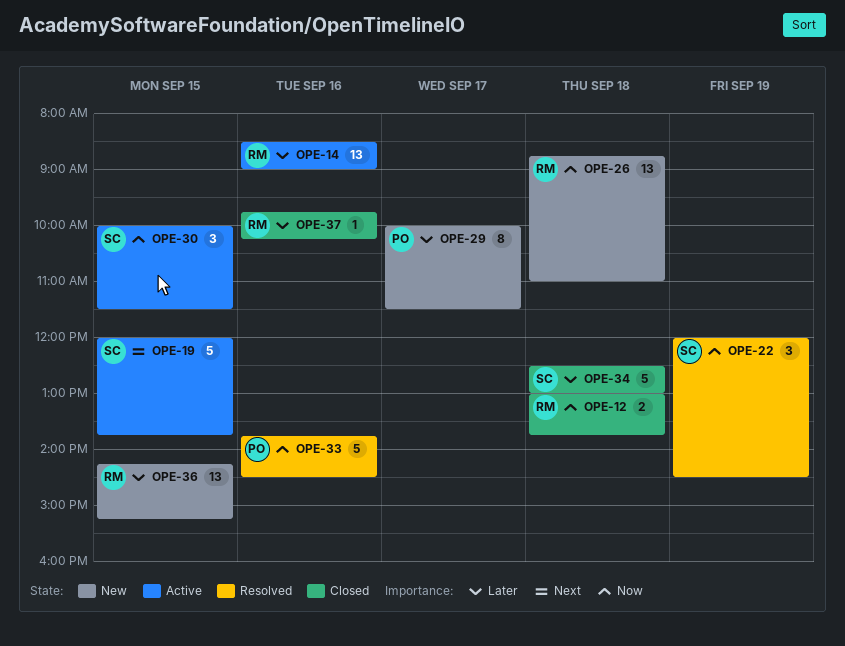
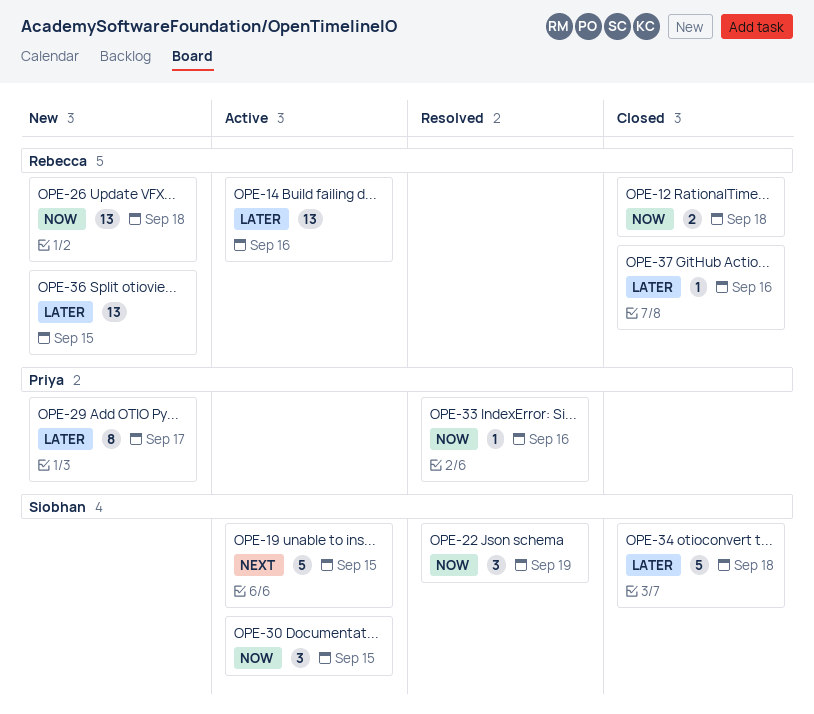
OPE-33, estimate: 5 -> 1

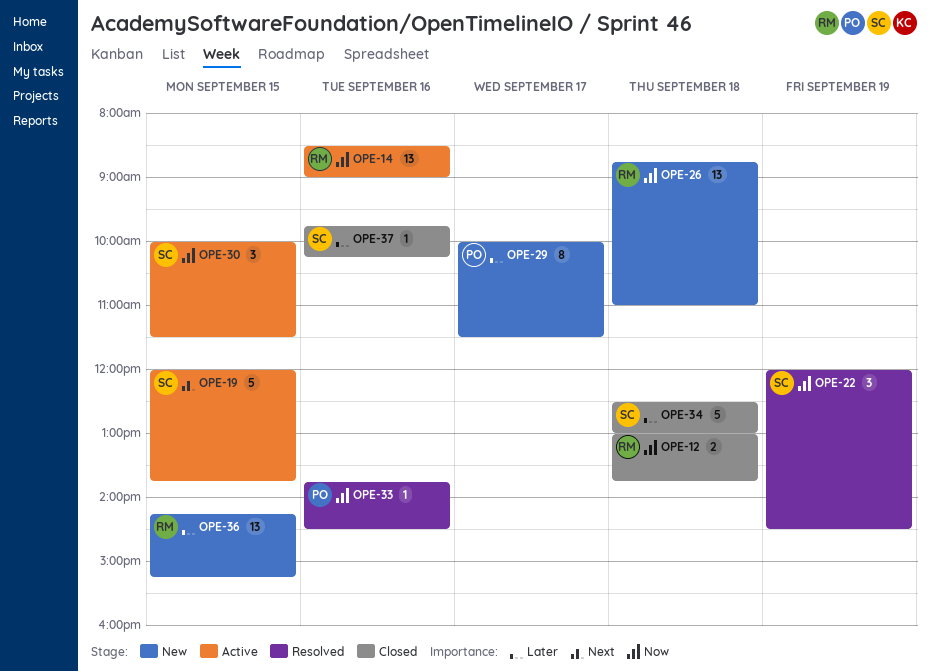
OPE-14, priority: Later -> Now
OPE-37, owner: Rebecca -> Siobhan

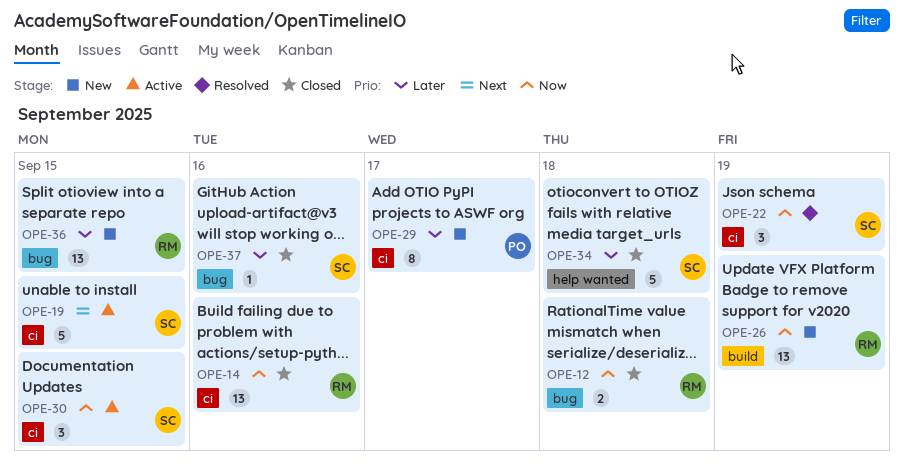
OPE-14, status: Active -> Closed
OPE-26, day: Sep 18 -> Sep 19
OPE-33: present -> none

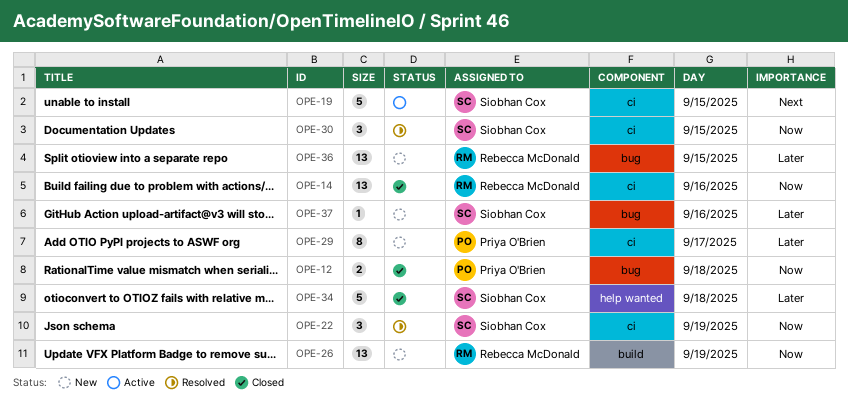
OPE-12, owner: Rebecca McDonald -> Priya O'Brien
OPE-30, status: Active -> Resolved
OPE-37, status: Closed -> New

